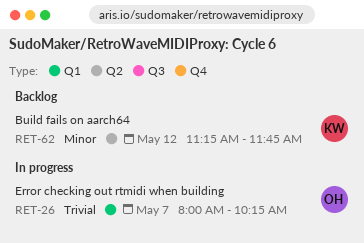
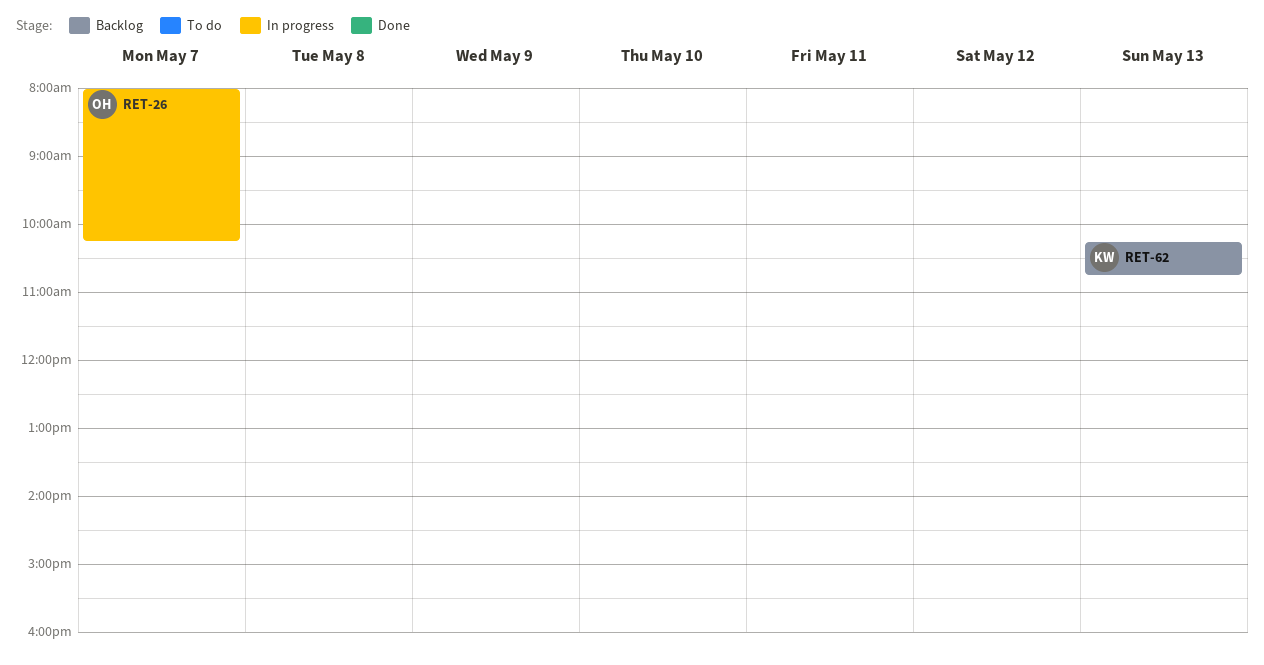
RET-62, day: May 12 -> May 13
RET-62, begins: 11:15 -> 10:15
RET-62, ends: 11:45 -> 10:45

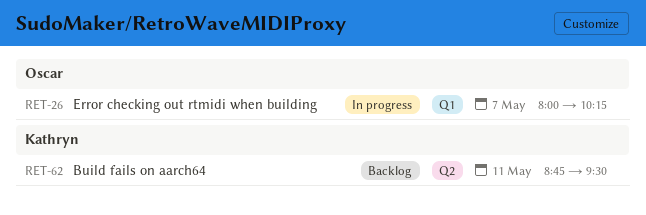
RET-62, day: May 13 -> May 11
RET-62, begins: 10:15 -> 08:45
RET-62, ends: 10:45 -> 09:30

